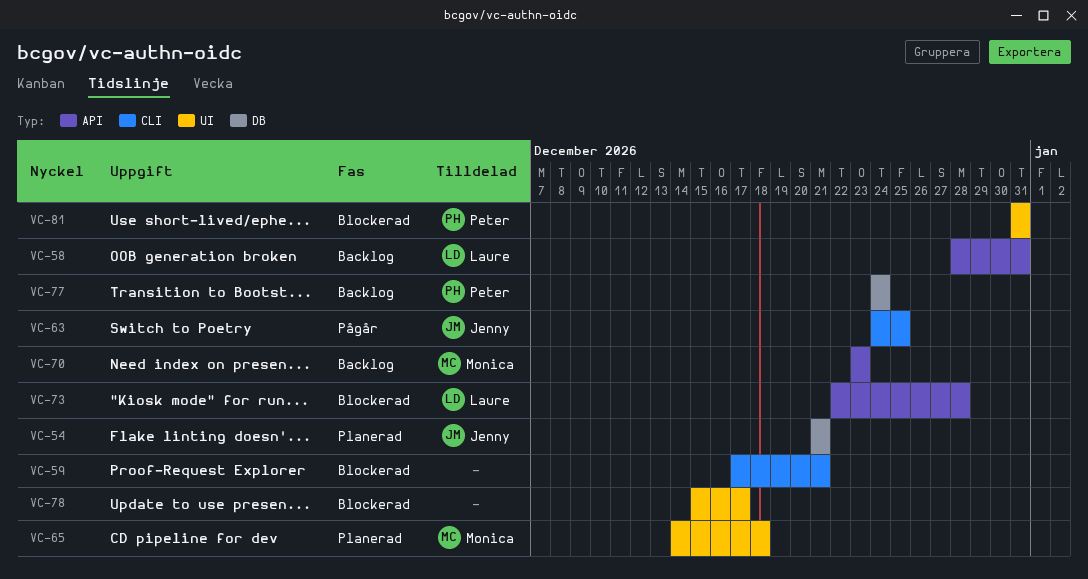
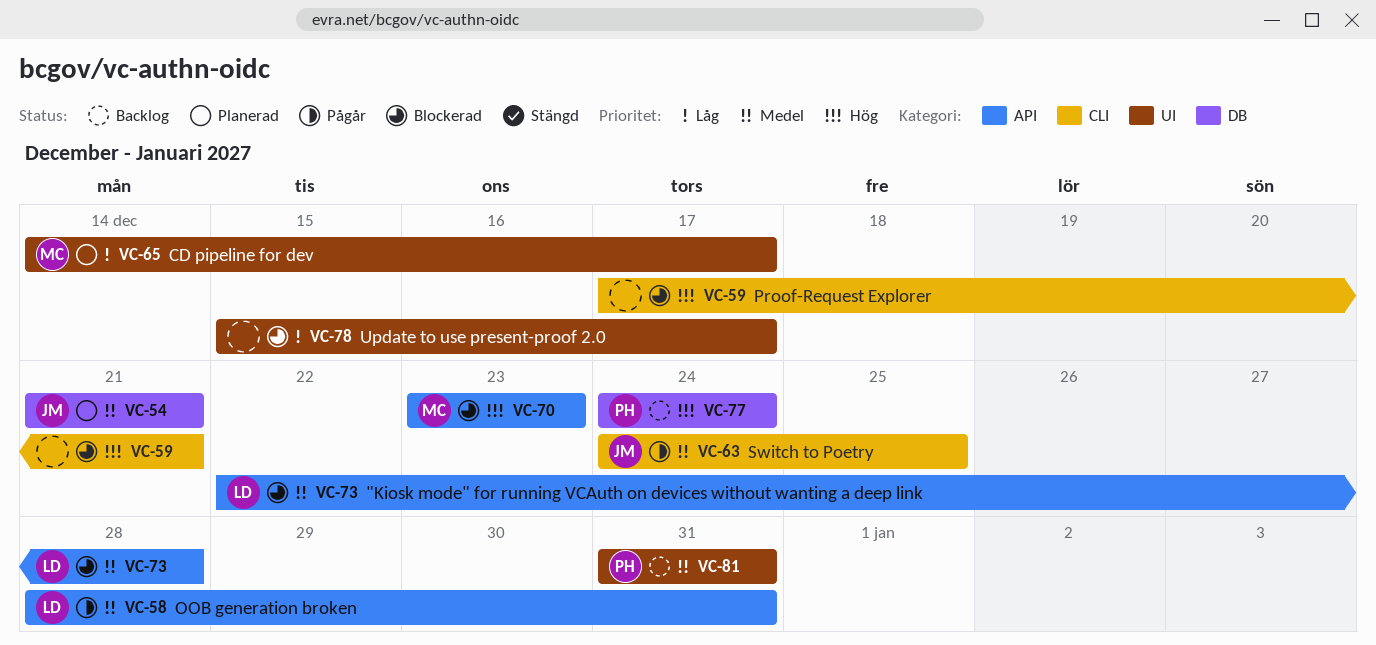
VC-58, status: Backlog -> Pågår
VC-65, due: Dec 18 -> Dec 17
VC-70, status: Backlog -> Blockerad
VC-81, status: Blockerad -> Backlog

